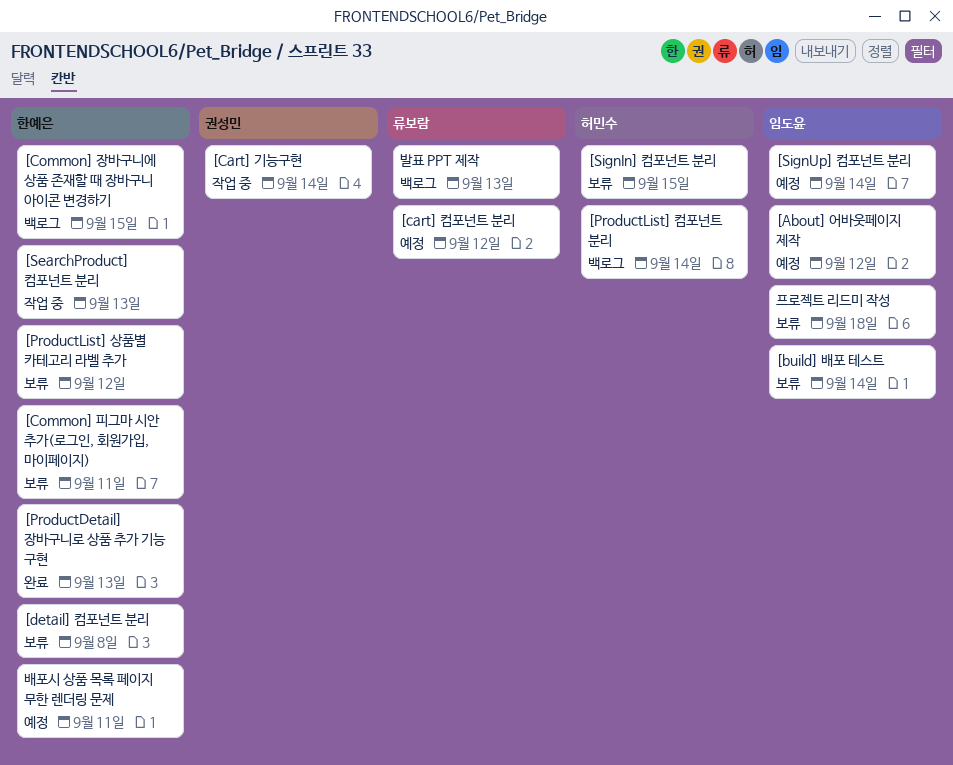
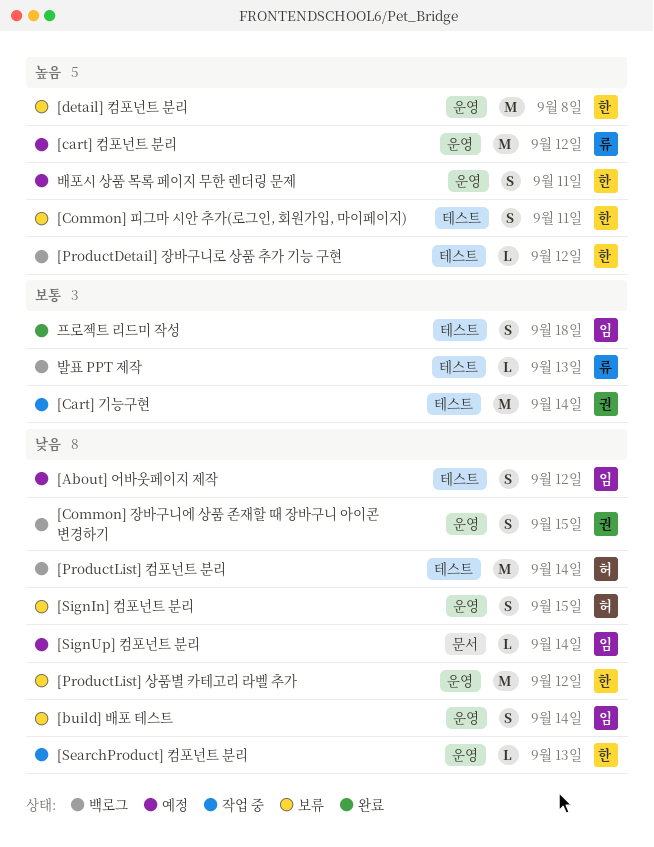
[Common] 장바구니에 상품 존재할 때 장바구니 아이콘 변경하기, owner: 한예은 -> 권성민
[ProductDetail] 장바구니로 상품 추가 기능 구현, status: 완료 -> 백로그
[ProductDetail] 장바구니로 상품 추가 기능 구현, due: Sep 13 -> Sep 12
프로젝트 리드미 작성, status: 보류 -> 완료

